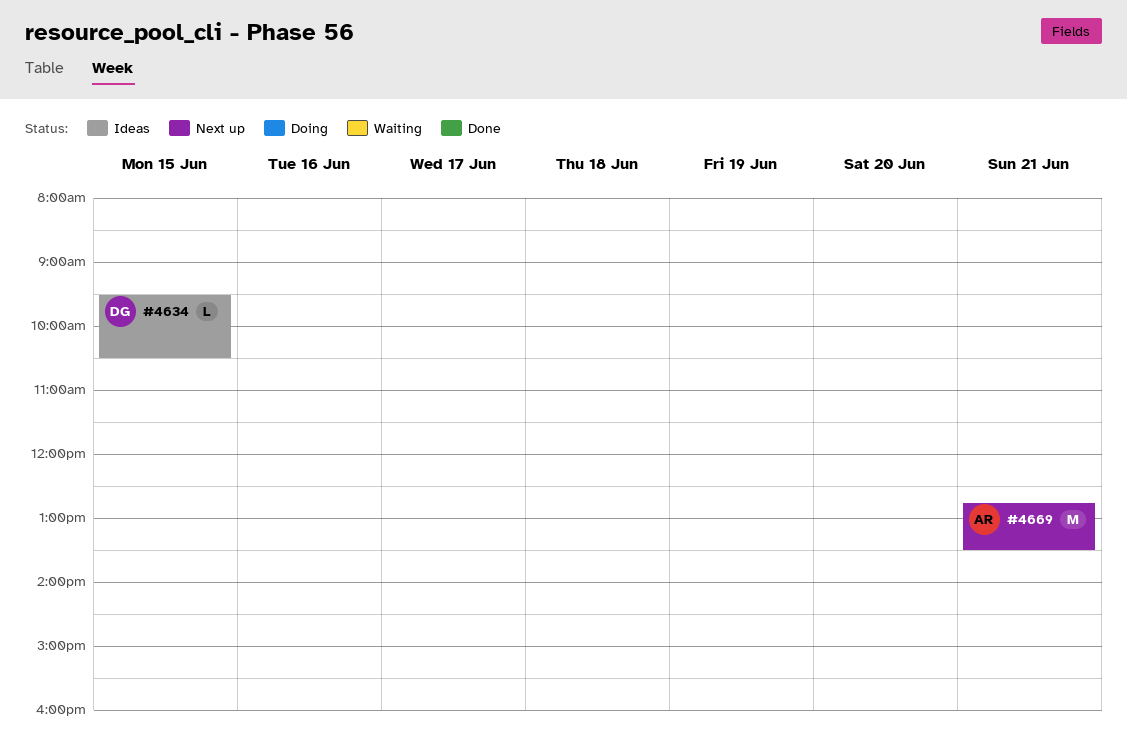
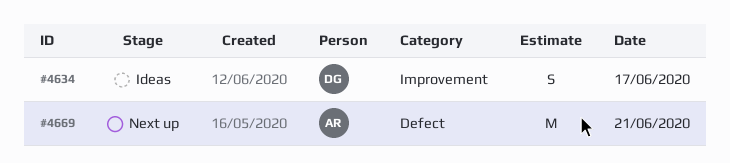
#4634, estimate: L -> S
#4634, day: Jun 15 -> Jun 17

